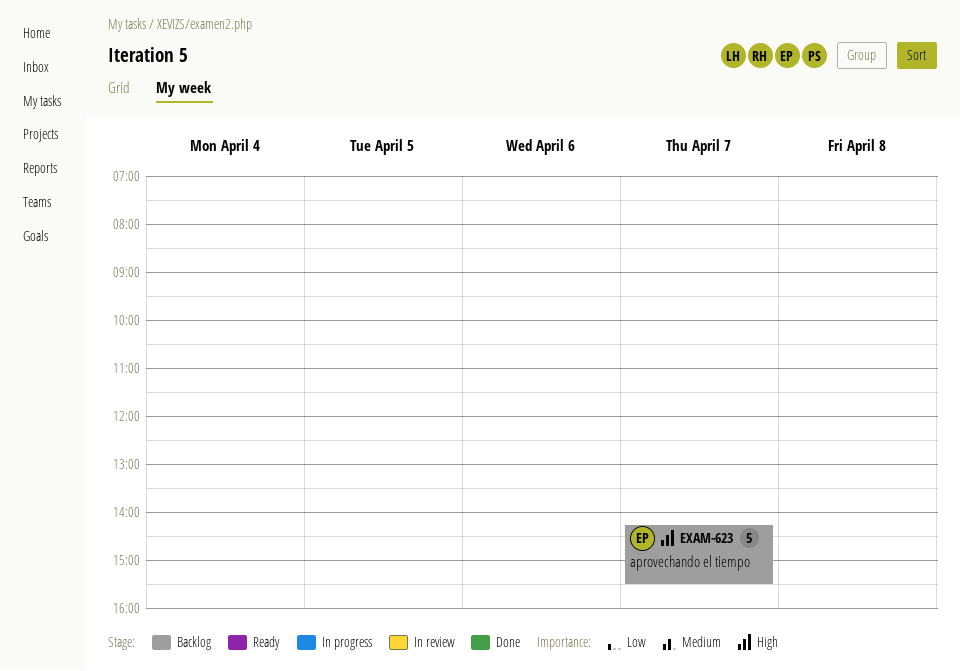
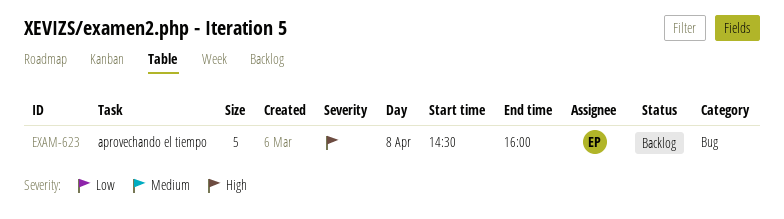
EXAM-623, day: Apr 7 -> Apr 8
EXAM-623, begins: 14:15 -> 14:30
EXAM-623, ends: 15:30 -> 16:00

